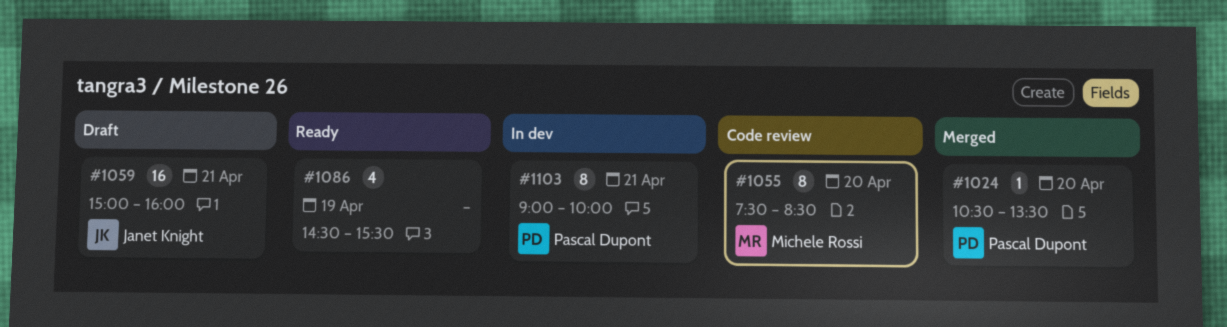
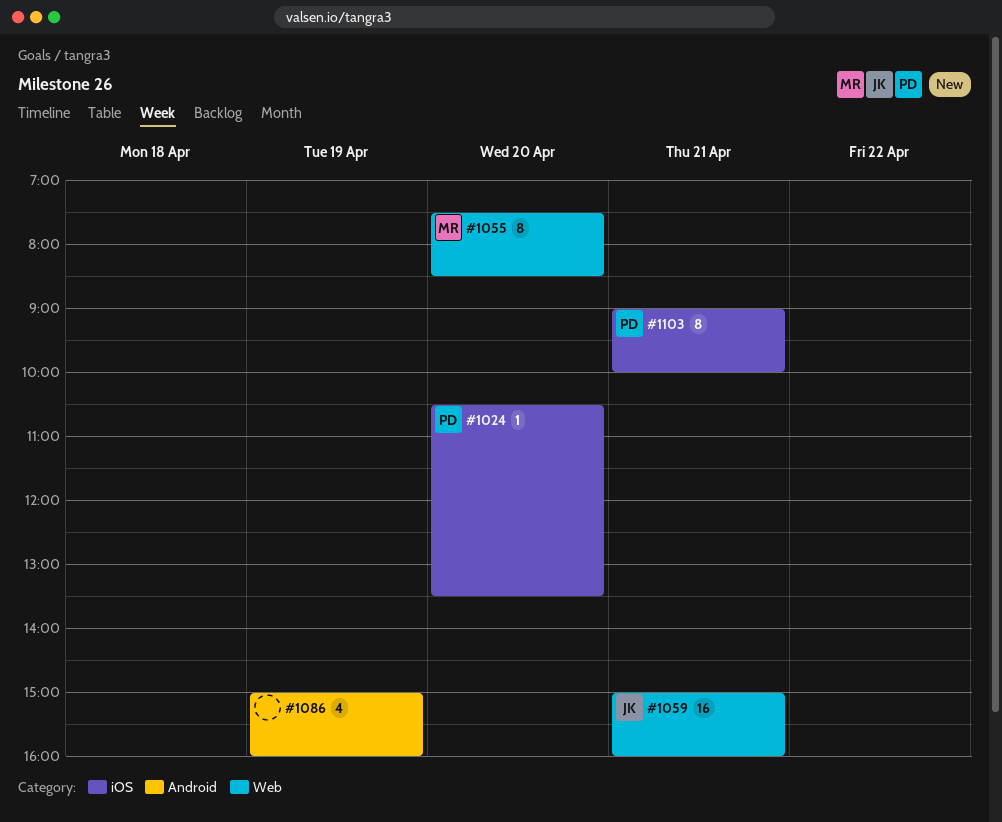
#1086, begins: 14:30 -> 15:00
#1086, ends: 15:30 -> 16:00

